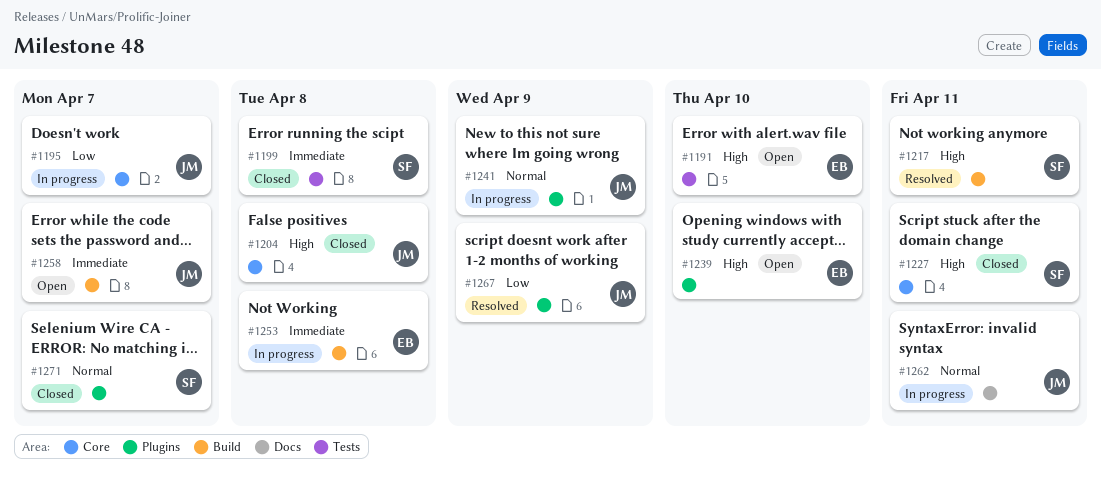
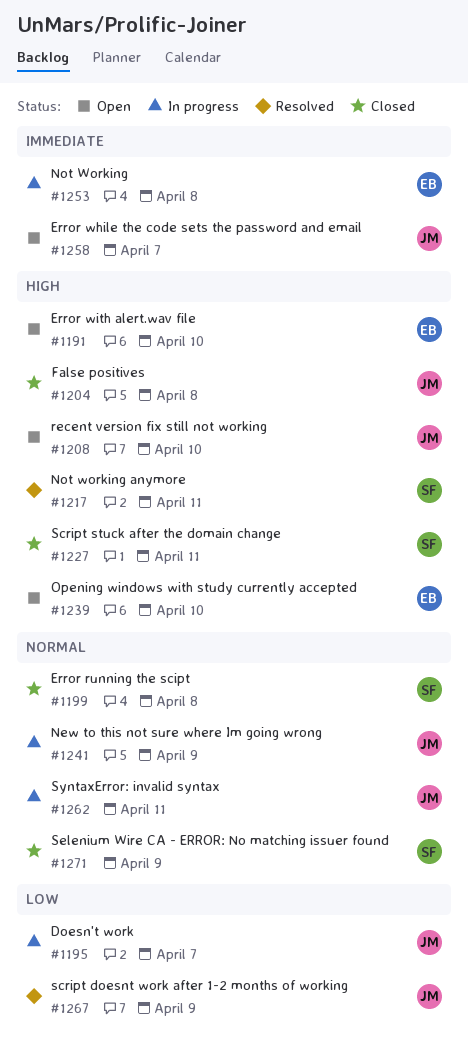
#1199, priority: Immediate -> Normal
#1208: none -> present
#1271, due: Apr 7 -> Apr 9

